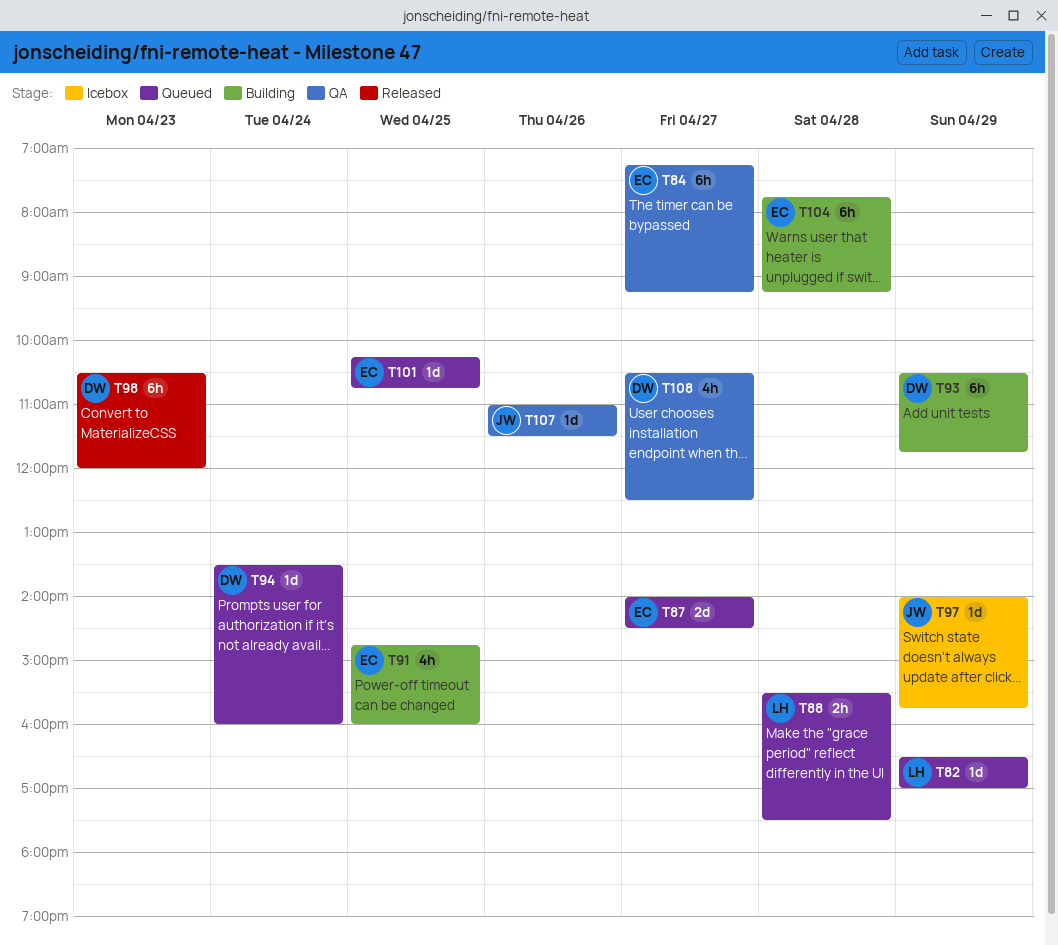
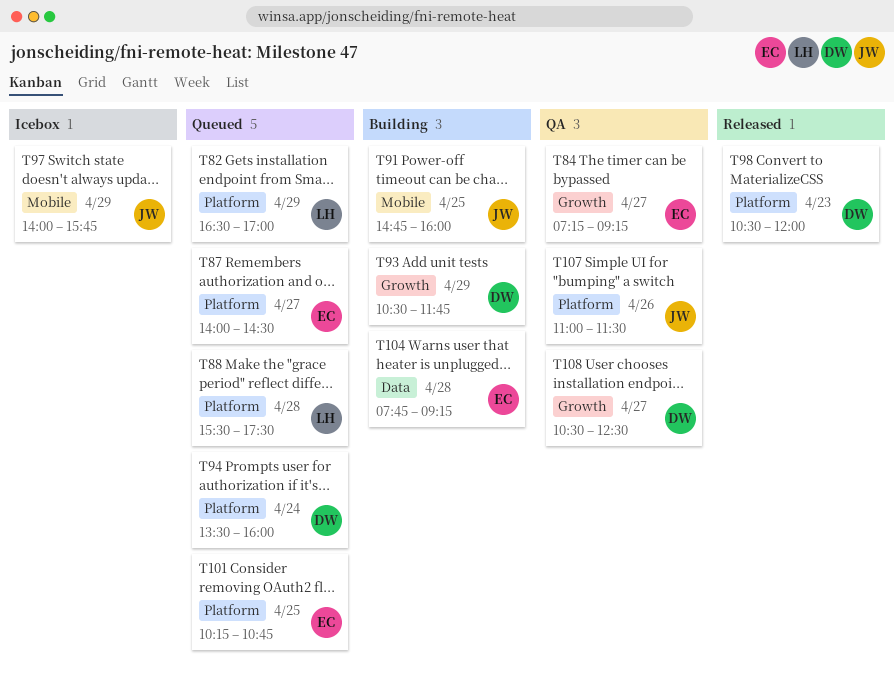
T91, owner: EC -> JW

